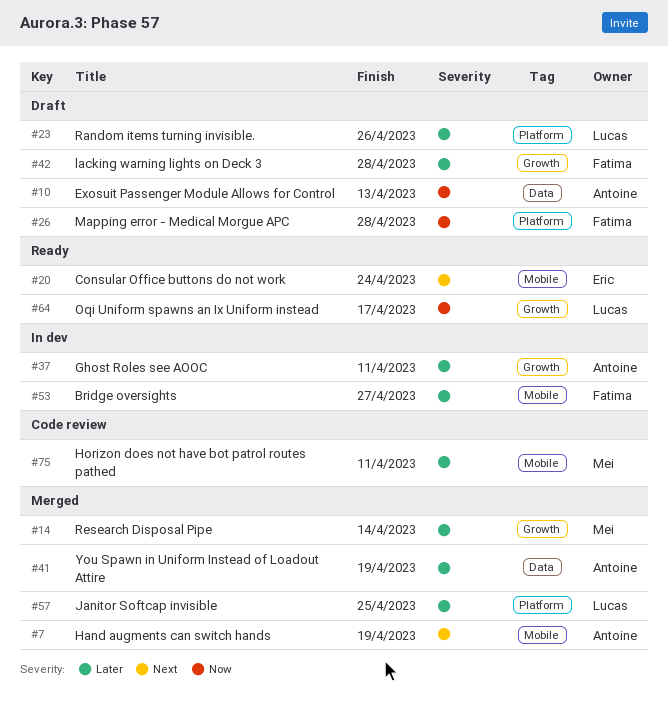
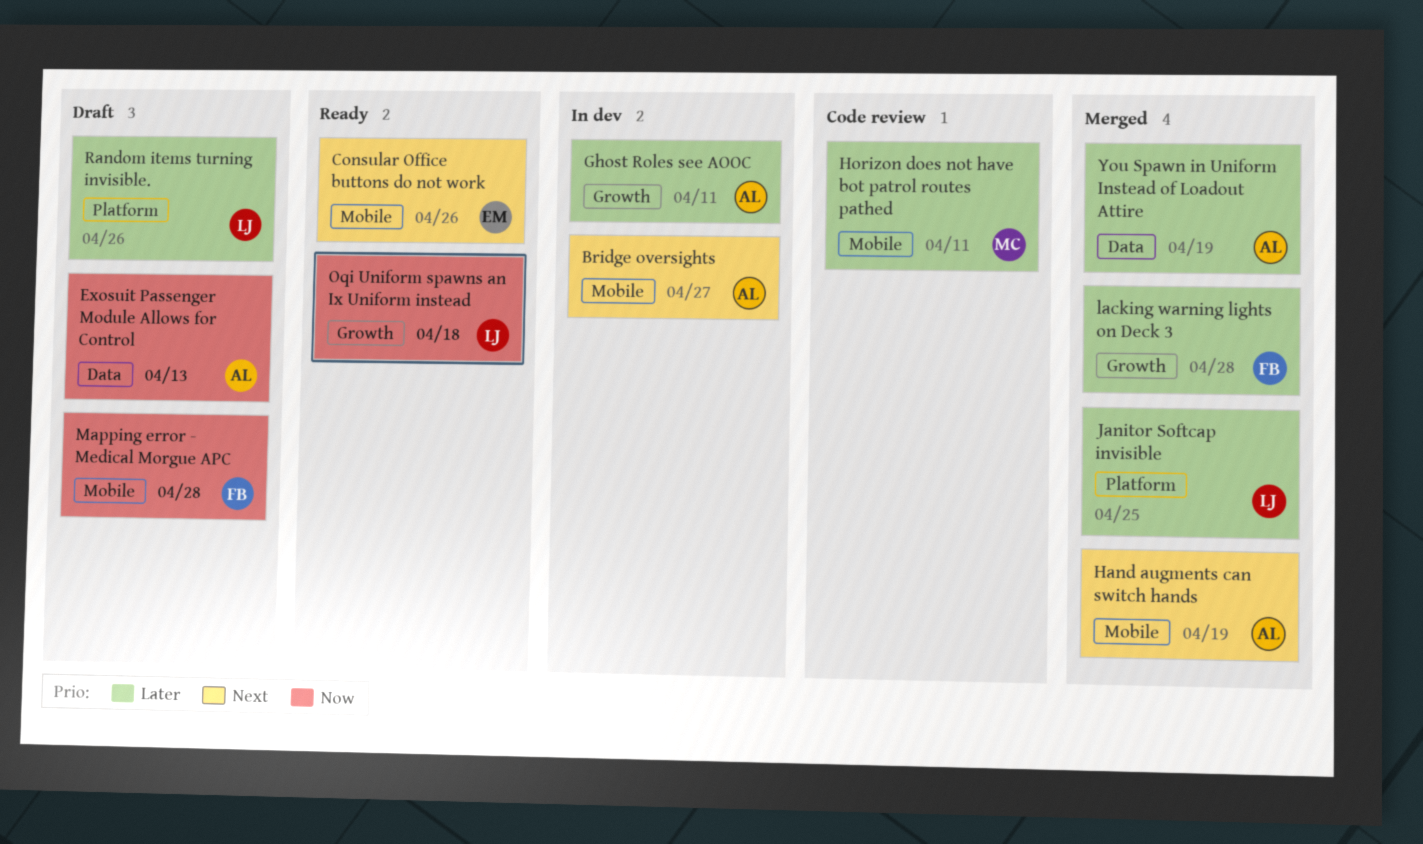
Bridge oversights, owner: Fatima -> Antoine
Bridge oversights, priority: Later -> Next
Consular Office buttons do not work, due: Apr 24 -> Apr 26
lacking warning lights on Deck 3, status: Draft -> Merged
Mapping error - Medical Morgue APC, label: Platform -> Mobile
Oqi Uniform spawns an Ix Uniform instead, due: Apr 17 -> Apr 18
Research Disposal Pipe: present -> none

